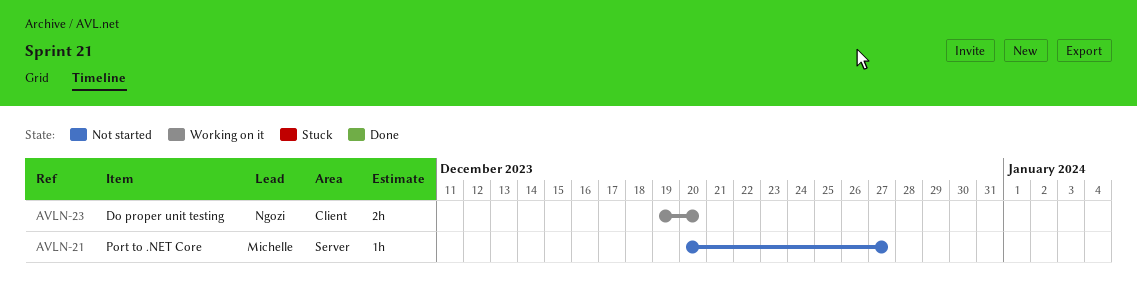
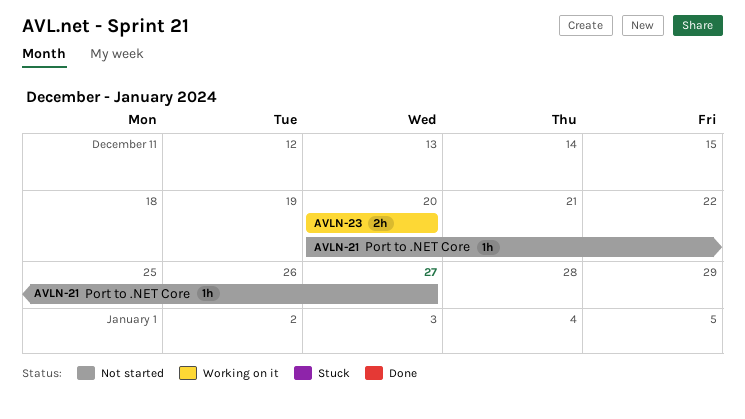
AVLN-23, start: Dec 19 -> Dec 20

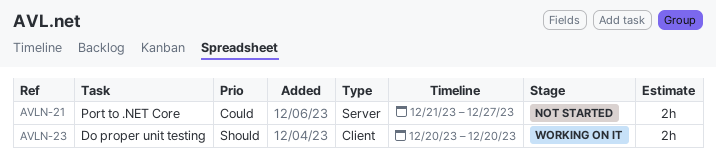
AVLN-21, estimate: 1h -> 2h
AVLN-21, start: Dec 20 -> Dec 21

